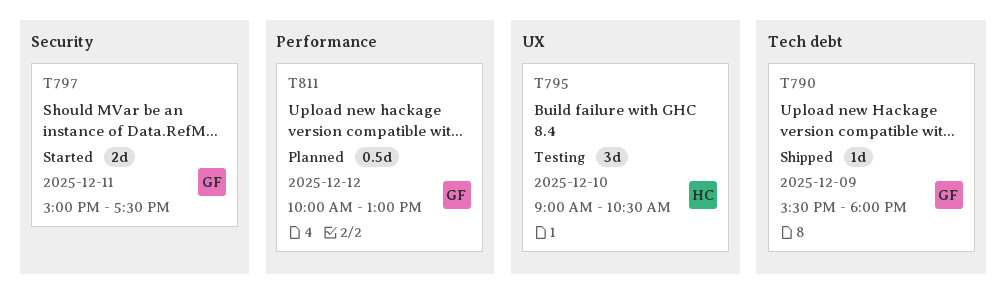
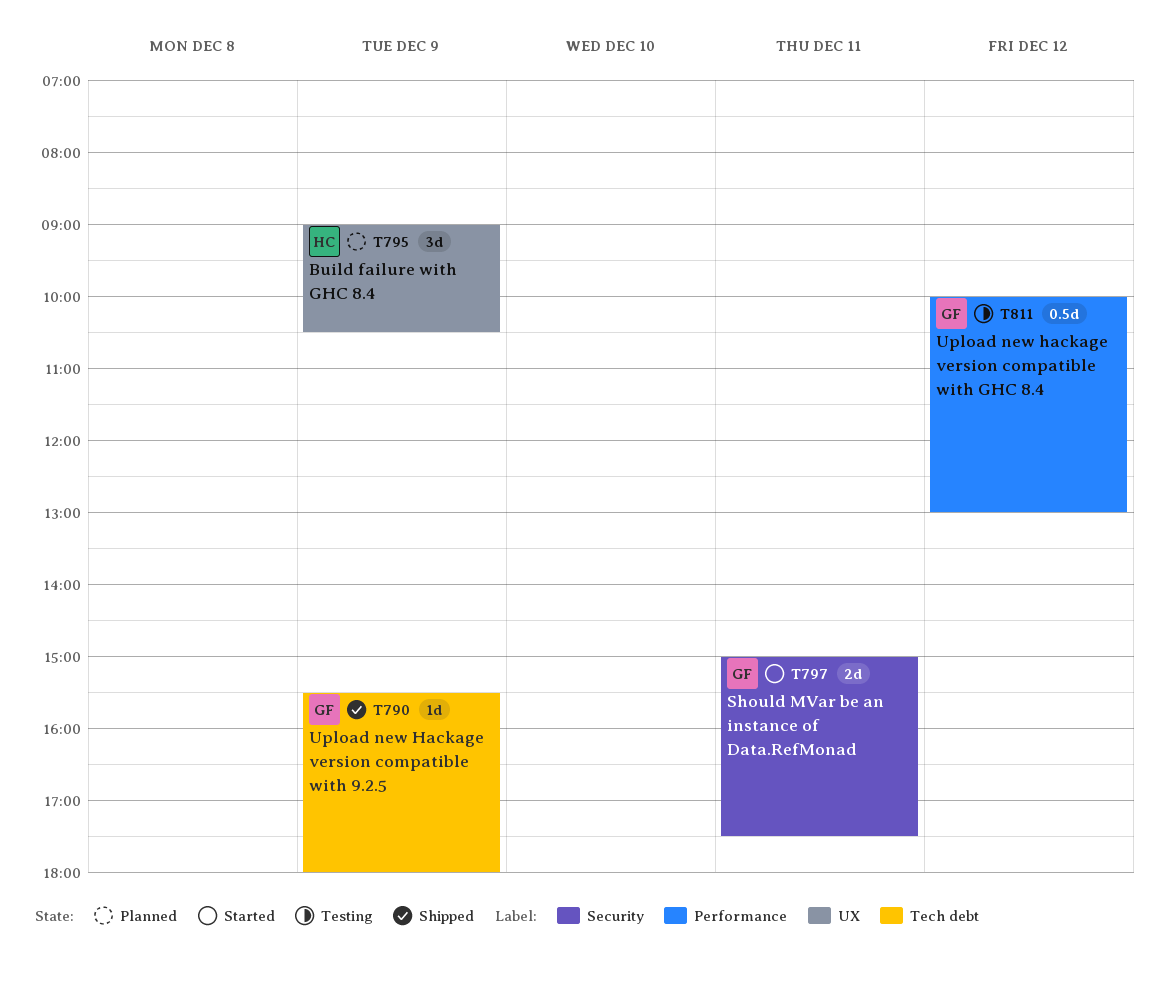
T795, status: Testing -> Planned
T795, day: Dec 10 -> Dec 9
T811, status: Planned -> Testing

